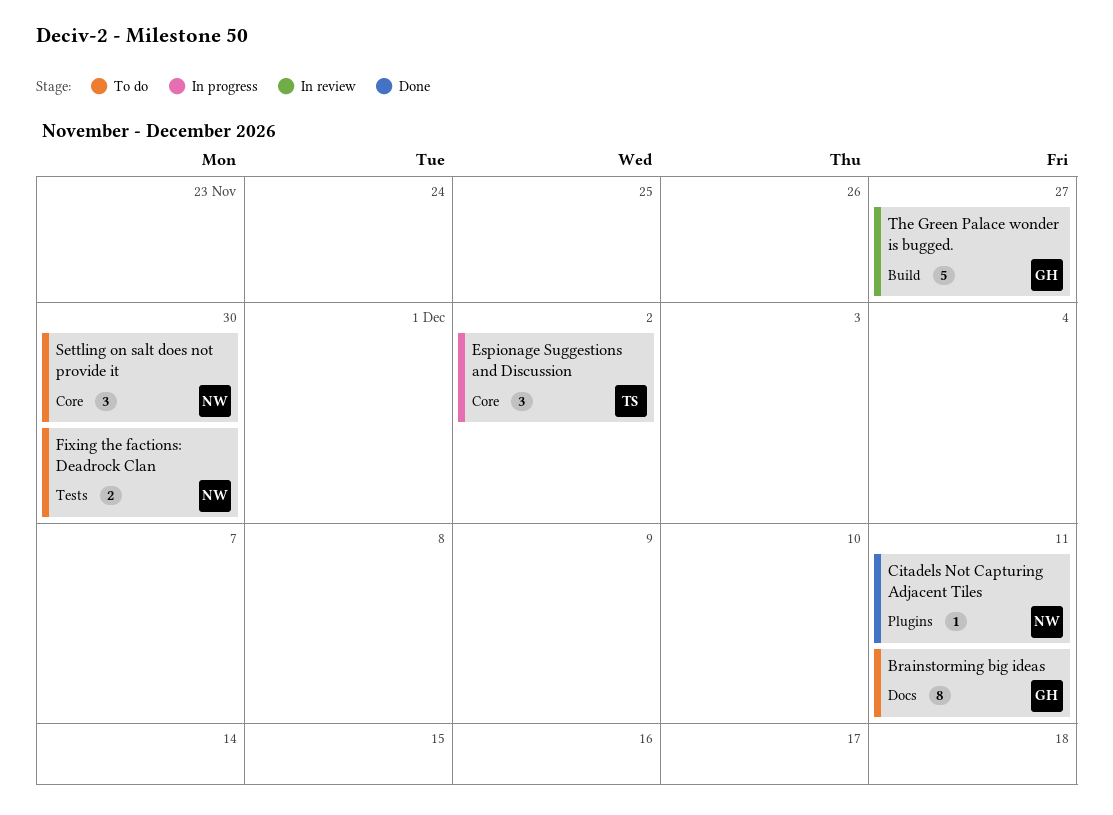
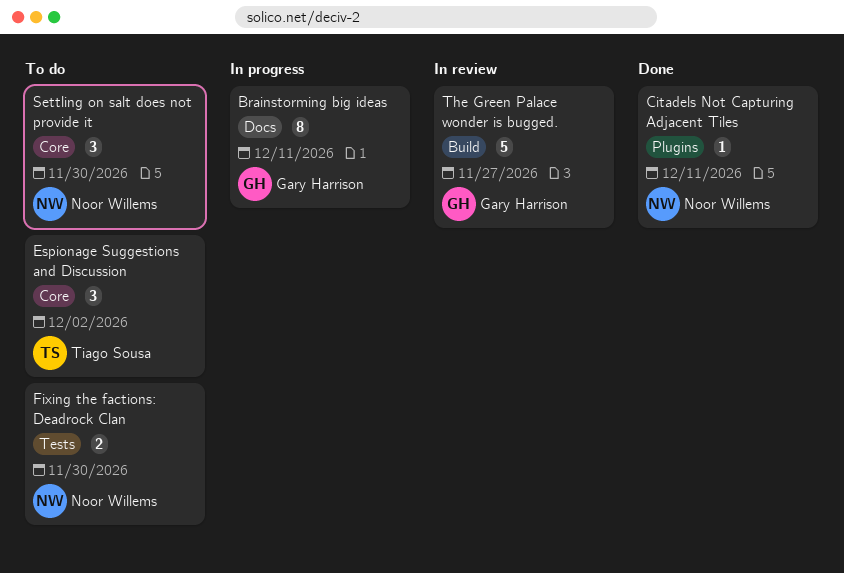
Brainstorming big ideas, status: To do -> In progress
Espionage Suggestions and Discussion, status: In progress -> To do

